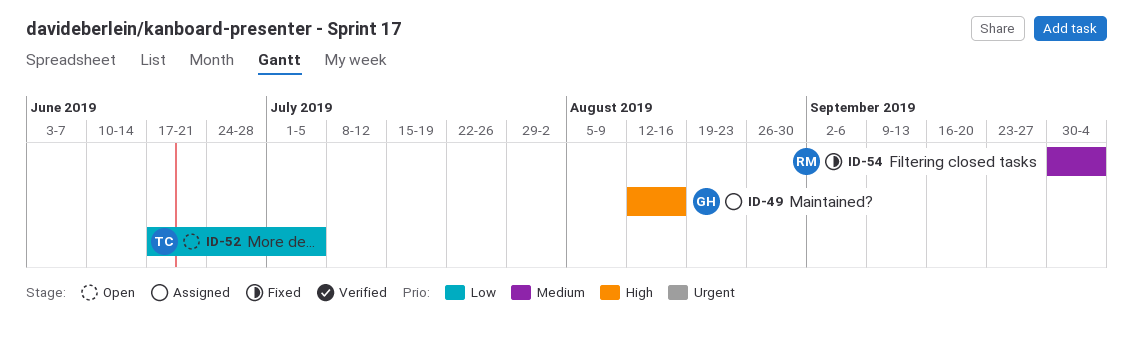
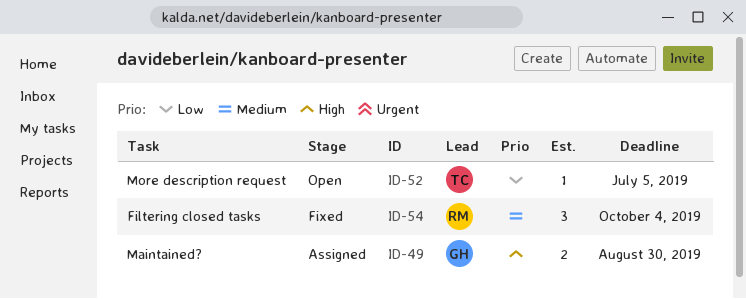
ID-49, due: Aug 16 -> Aug 30

